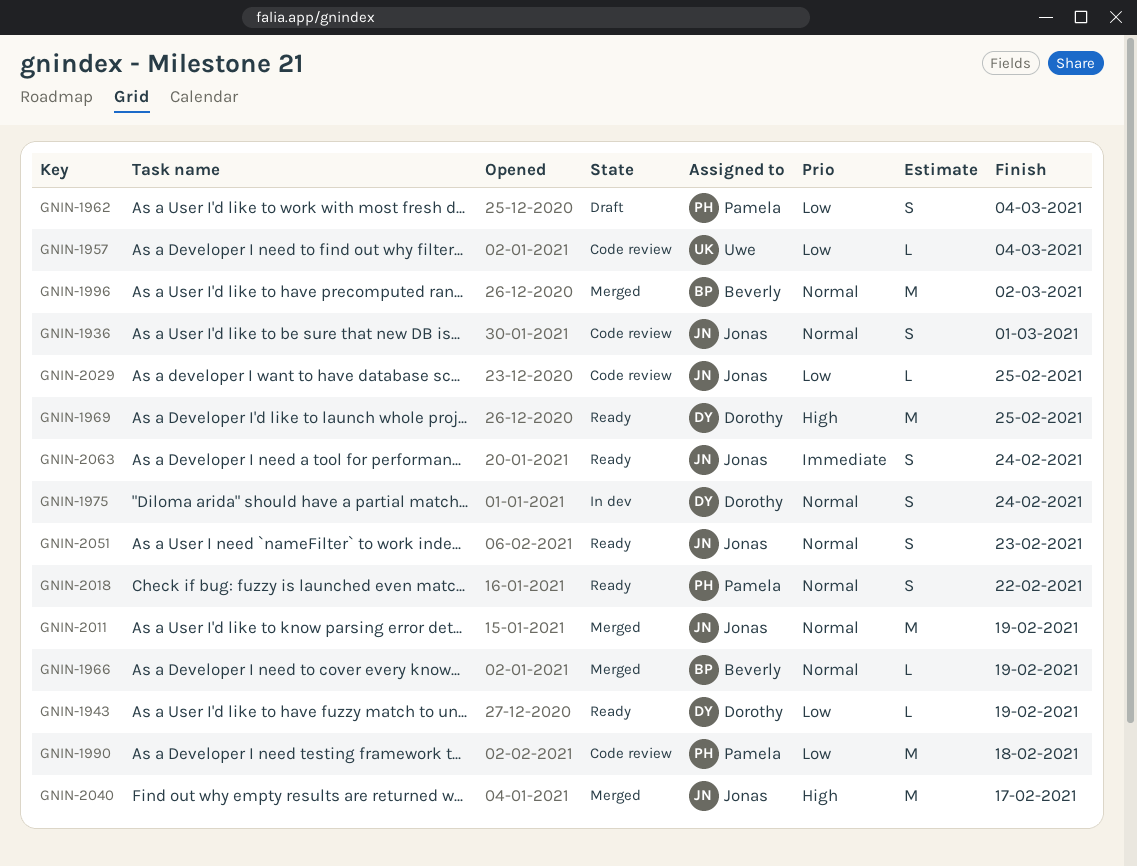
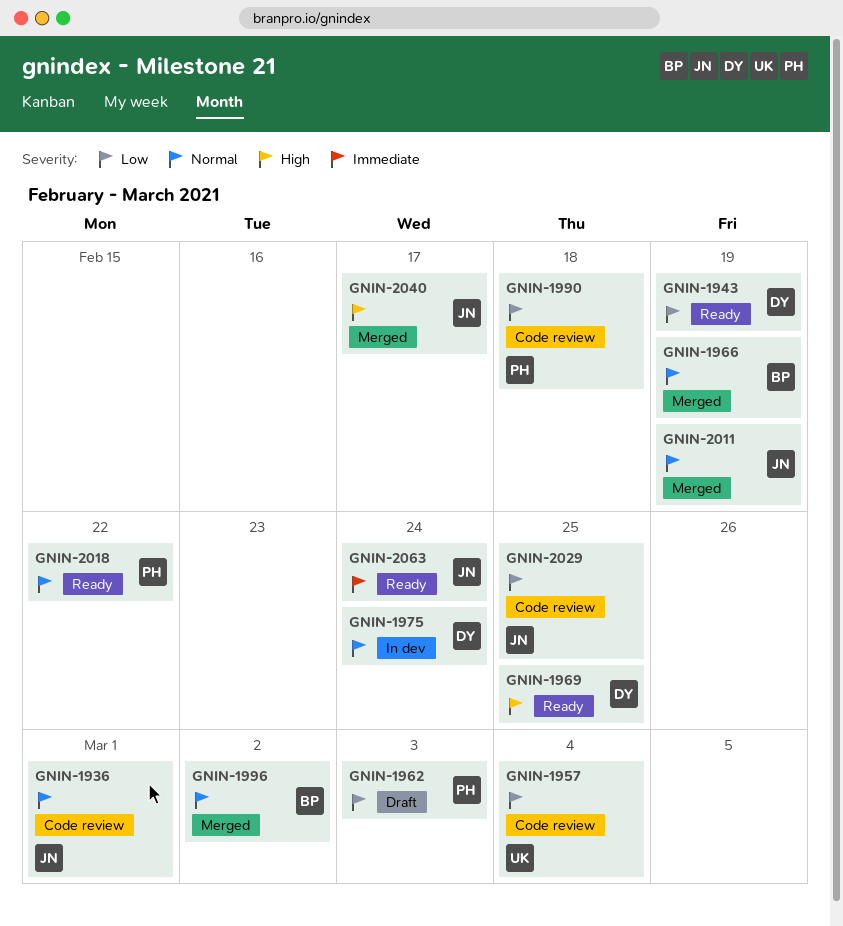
GNIN-1962, due: Mar 4 -> Mar 3
GNIN-2051: present -> none

